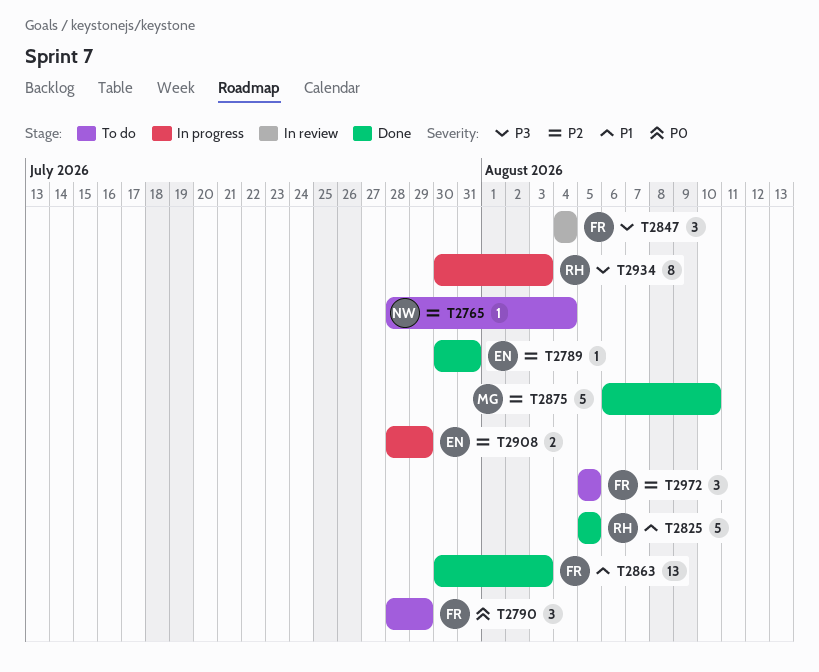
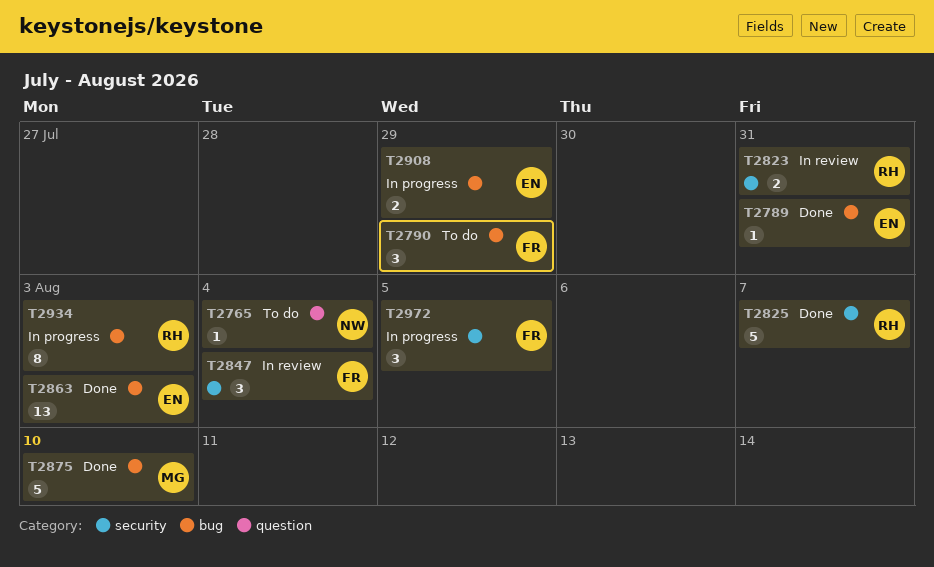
T2823: none -> present
T2825, due: Aug 5 -> Aug 7
T2863, owner: FR -> EN
T2972, status: To do -> In progress

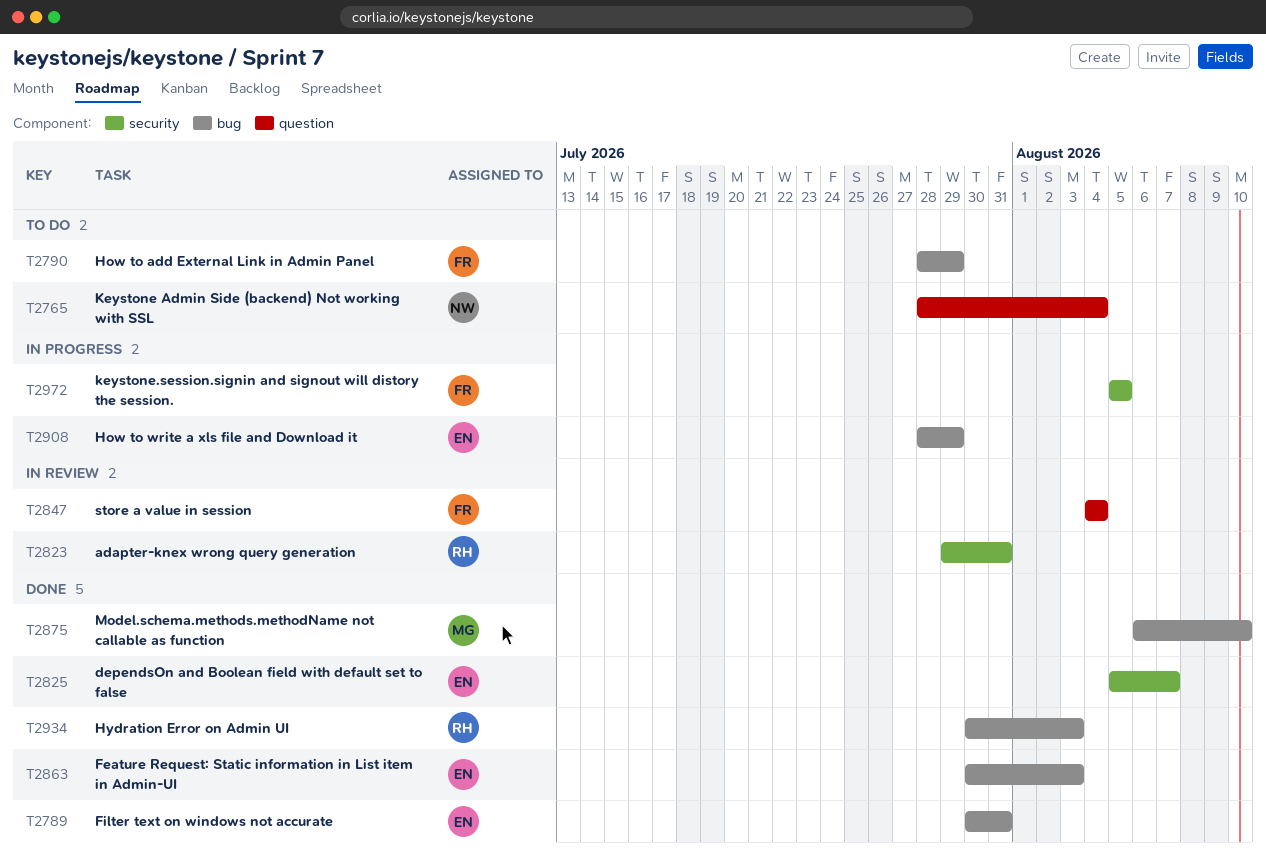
T2825, owner: RH -> EN
T2847, label: security -> question
T2934, status: In progress -> Done

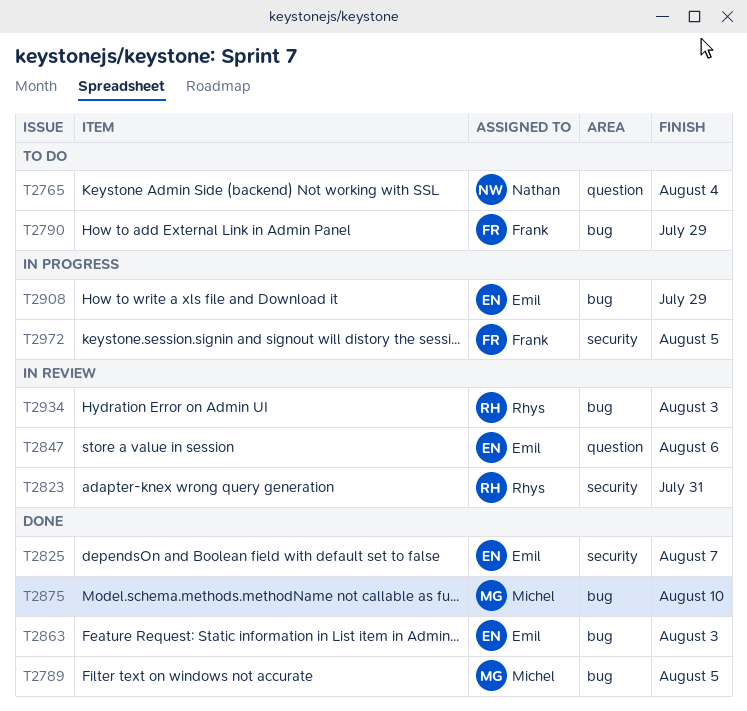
T2789, owner: Emil -> Michel
T2789, due: Jul 31 -> Aug 5
T2847, owner: Frank -> Emil
T2847, due: Aug 4 -> Aug 6
T2934, status: Done -> In review

